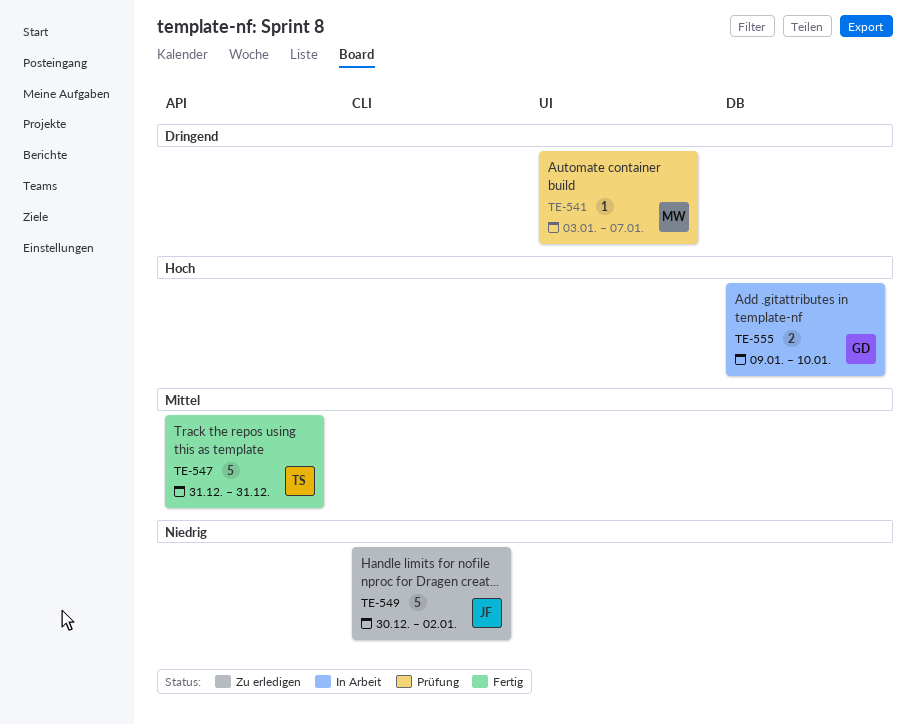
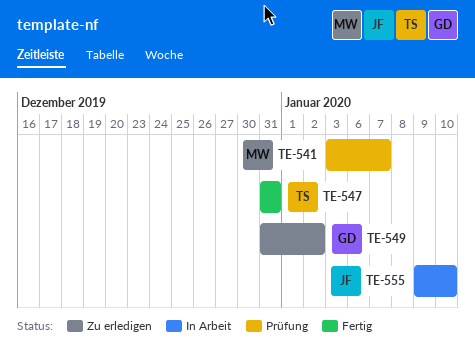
TE-549, owner: JF -> GD
TE-549, start: Dec 30 -> Dec 31
TE-555, owner: GD -> JF

